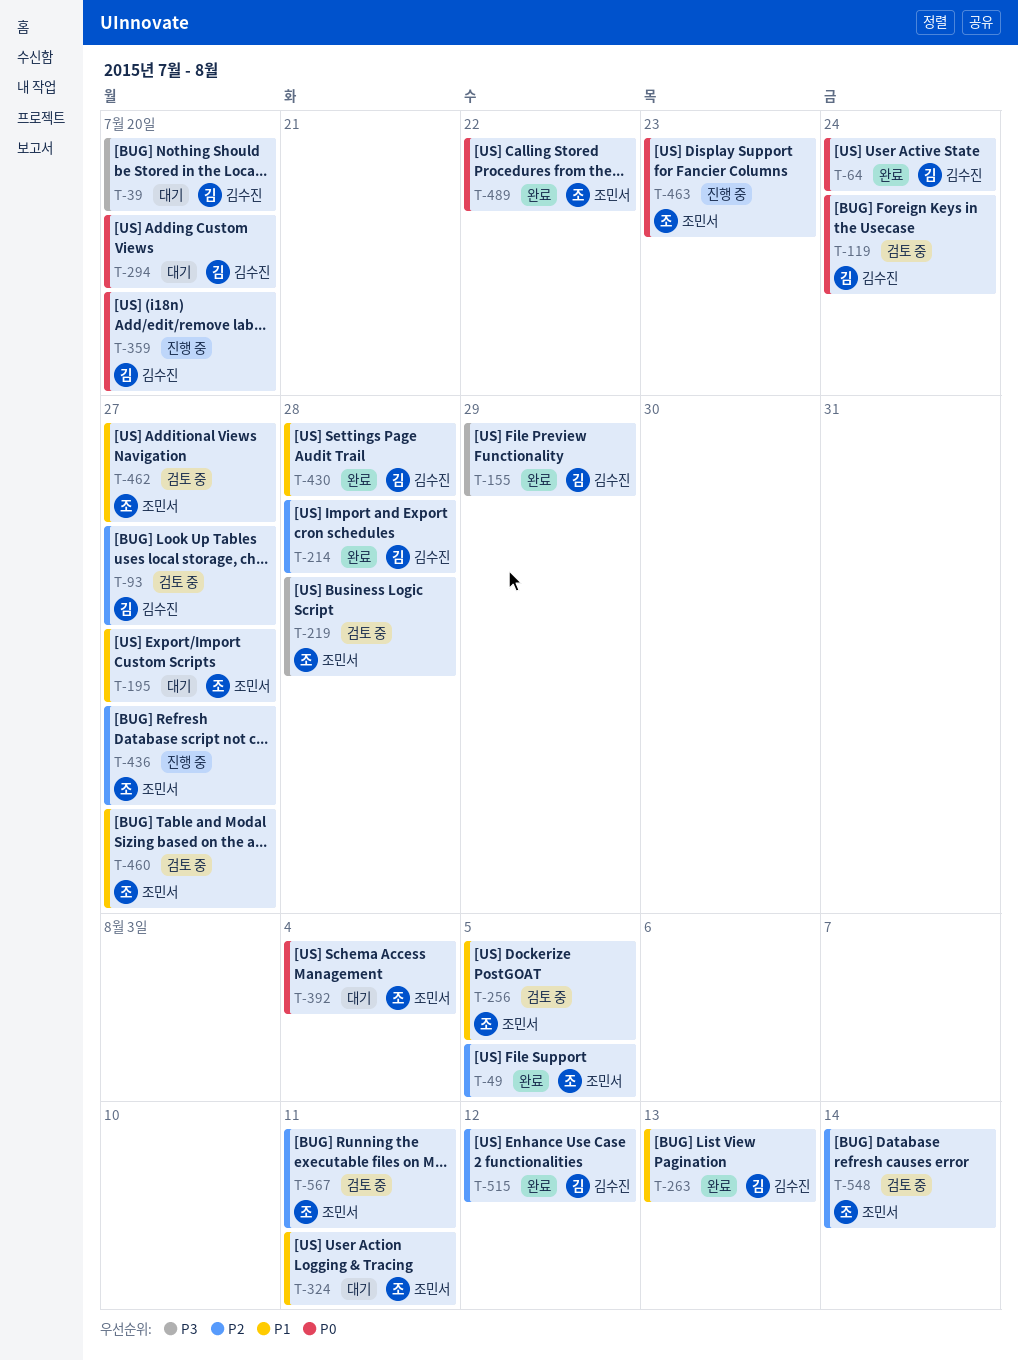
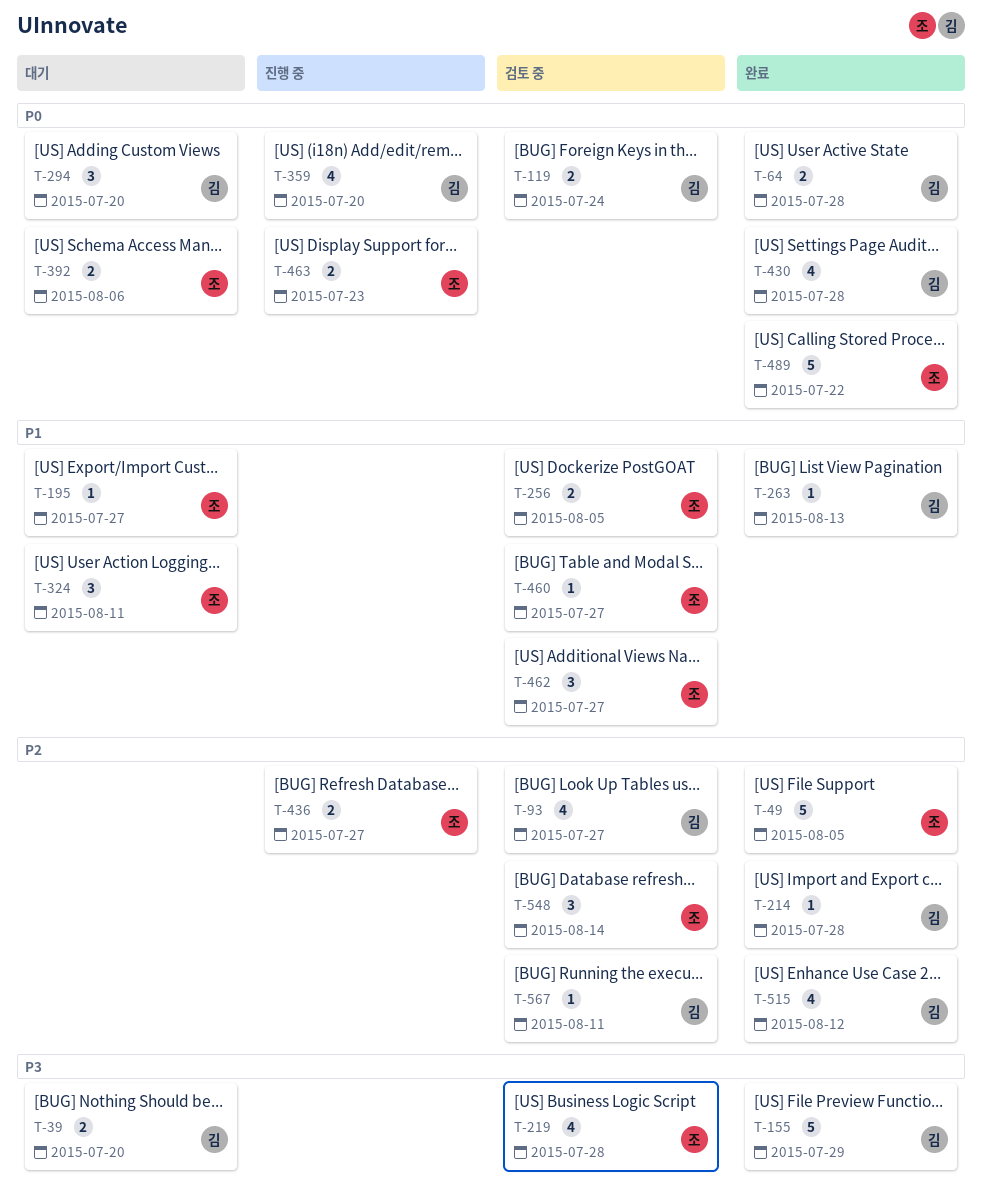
T-64, due: Jul 24 -> Jul 28
T-392, due: Aug 4 -> Aug 6
T-430, priority: P1 -> P0
T-567, owner: 조민서 -> 김수진

